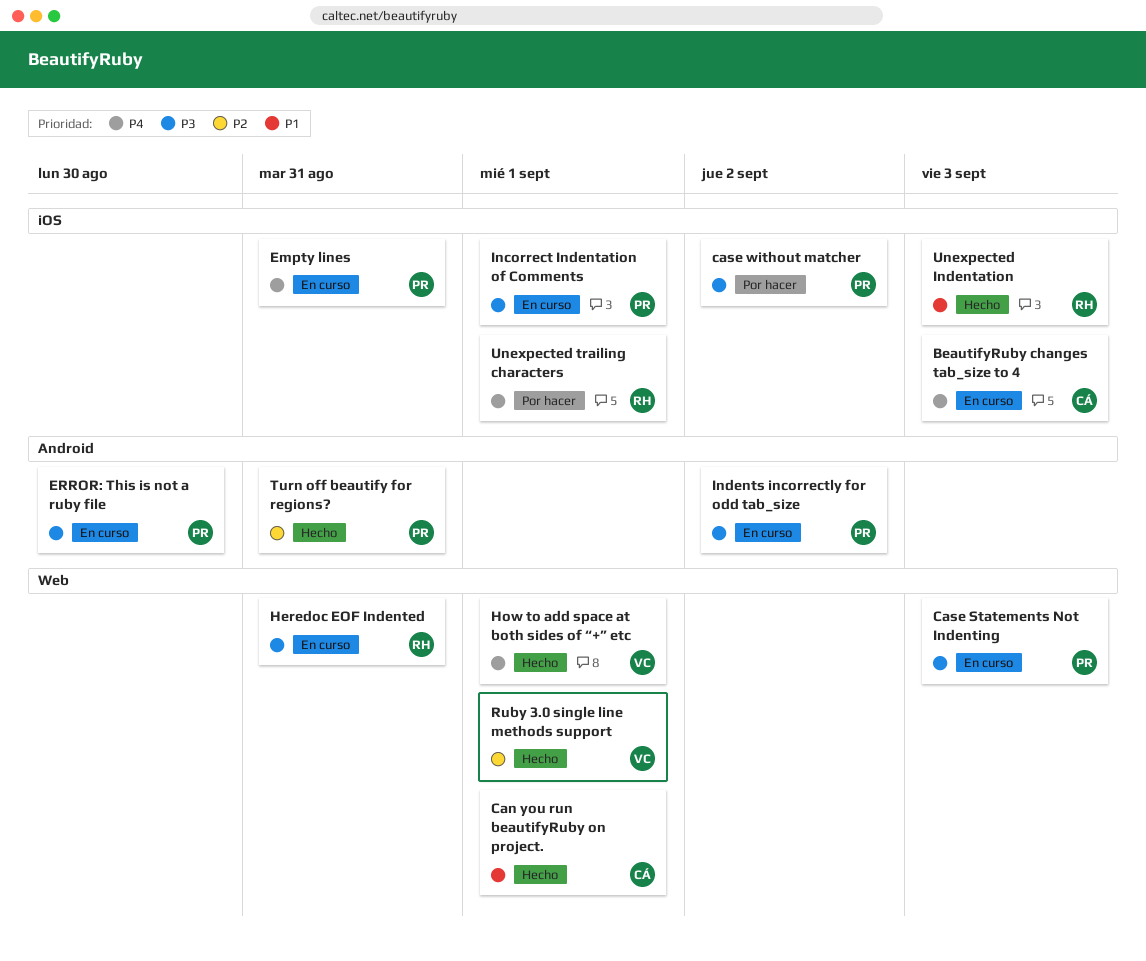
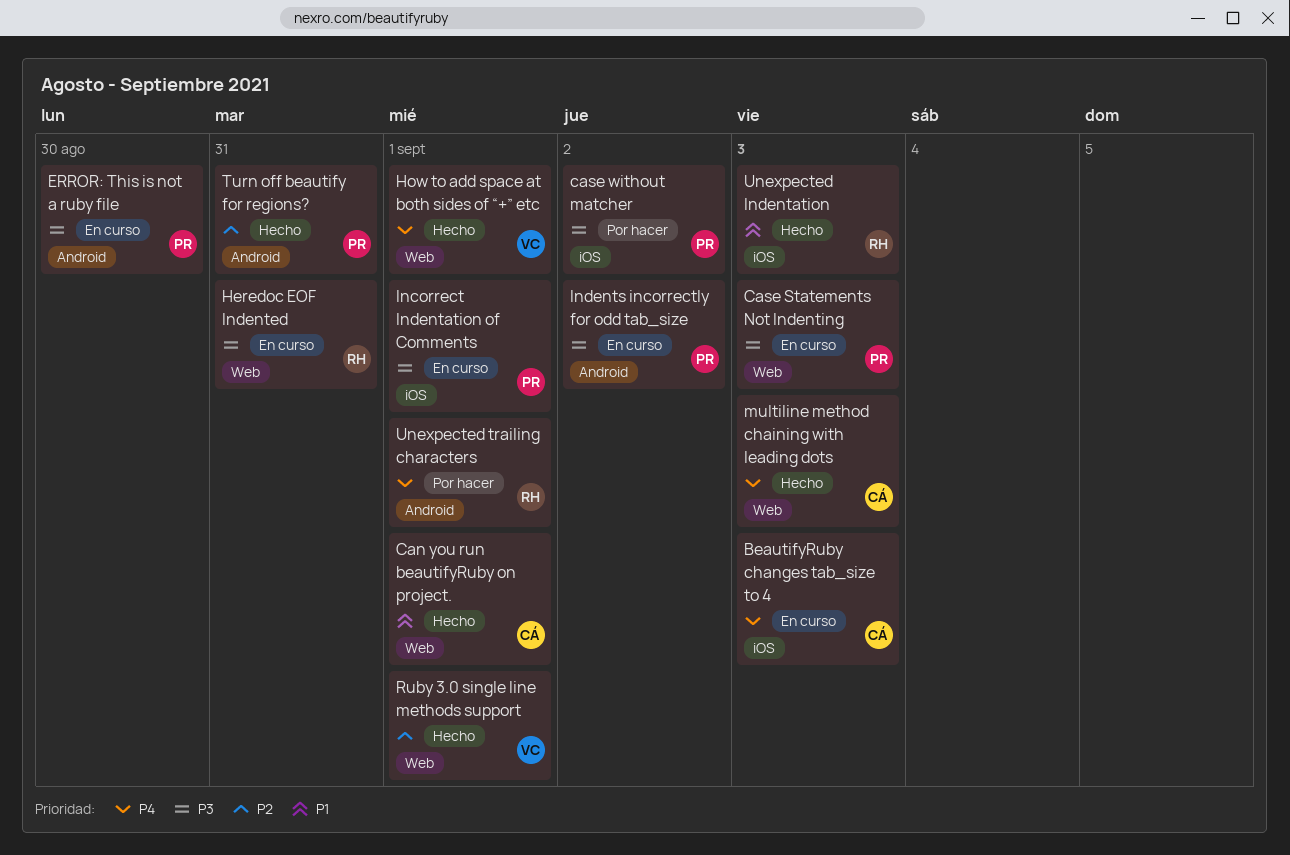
Empty lines: present -> none
multiline method chaining with leading dots: none -> present
Unexpected trailing characters, label: iOS -> Android

